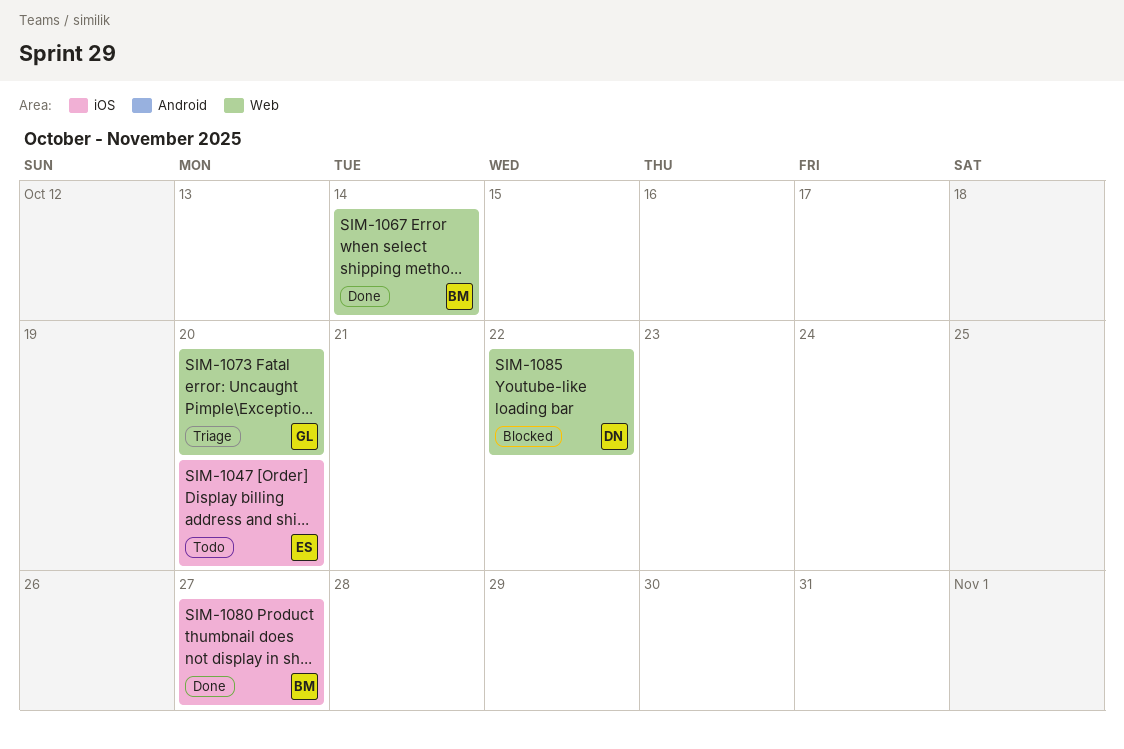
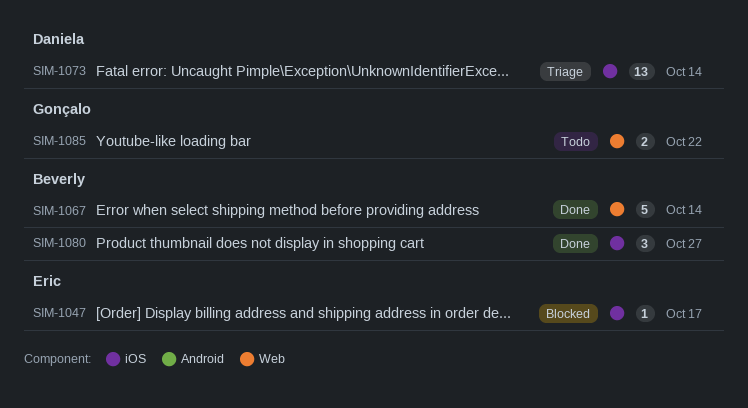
SIM-1047, status: Todo -> Blocked
SIM-1047, due: Oct 20 -> Oct 17
SIM-1073, owner: Gonçalo -> Daniela
SIM-1073, label: Web -> iOS
SIM-1073, due: Oct 20 -> Oct 14
SIM-1085, status: Blocked -> Todo
SIM-1085, owner: Daniela -> Gonçalo

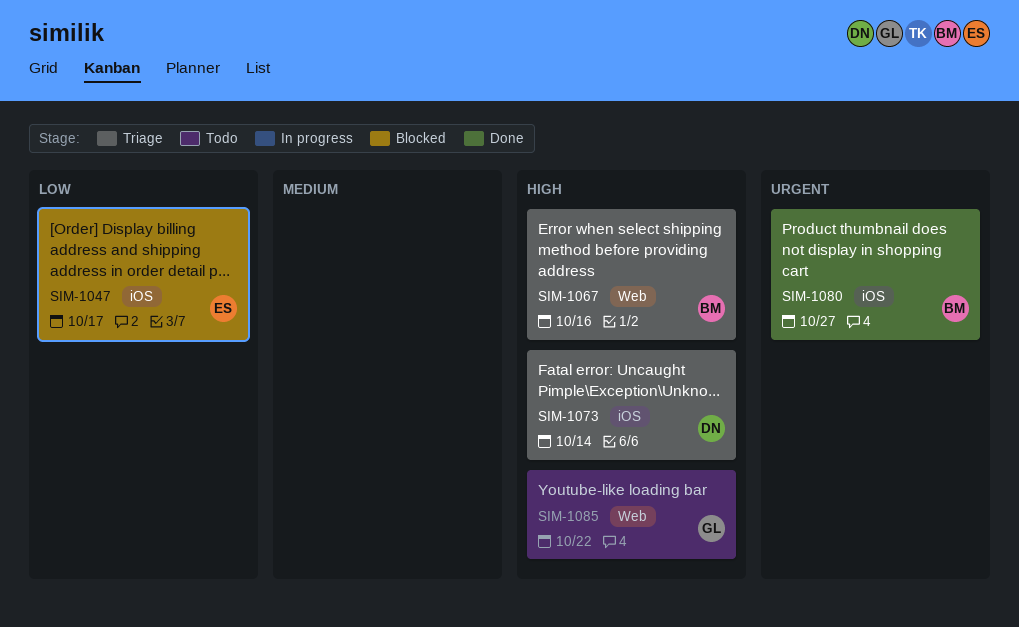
SIM-1067, status: Done -> Triage
SIM-1067, due: Oct 14 -> Oct 16

